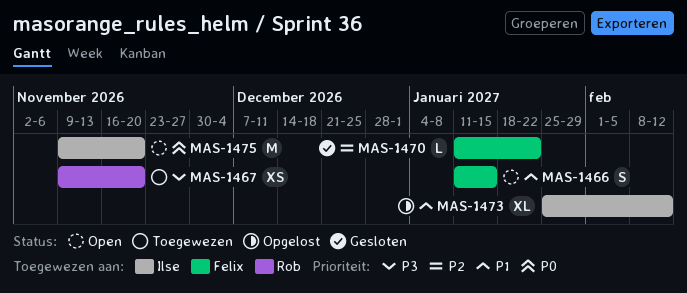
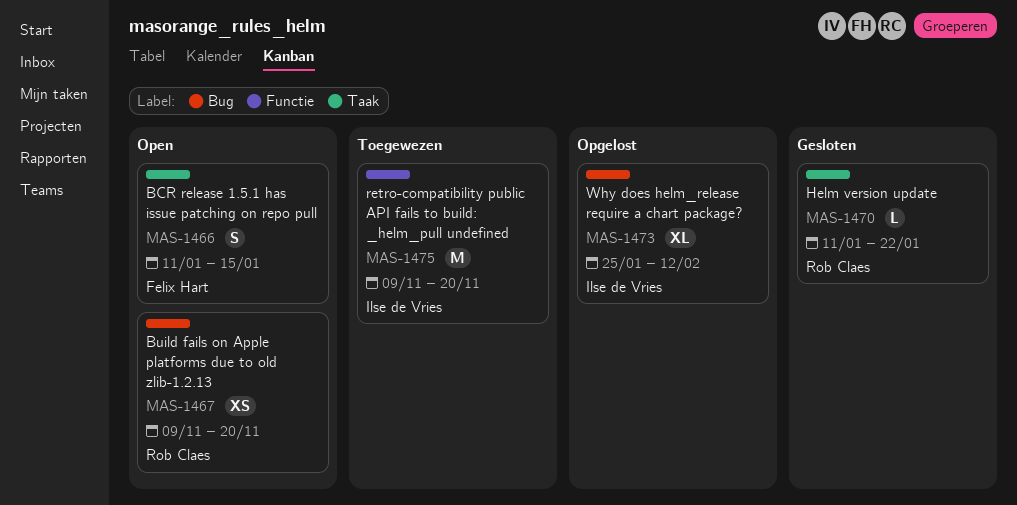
MAS-1467, status: Toegewezen -> Open
MAS-1470, owner: Felix Hart -> Rob Claes
MAS-1475, status: Open -> Toegewezen

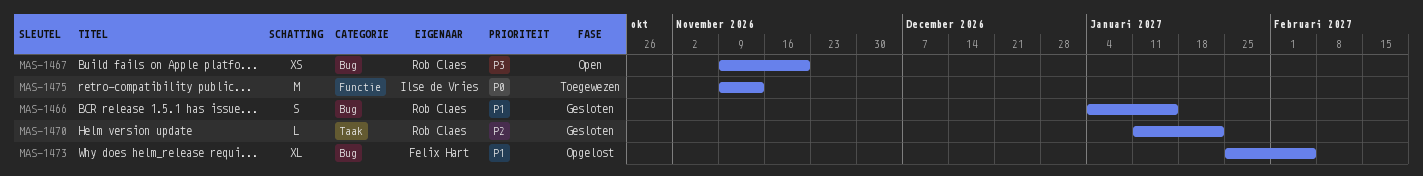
MAS-1466, status: Open -> Gesloten
MAS-1466, owner: Felix Hart -> Rob Claes
MAS-1466, label: Taak -> Bug
MAS-1466, start: Jan 11 -> Jan 4
MAS-1473, owner: Ilse de Vries -> Felix Hart
MAS-1473, due: Feb 12 -> Feb 5
MAS-1475, due: Nov 20 -> Nov 13

